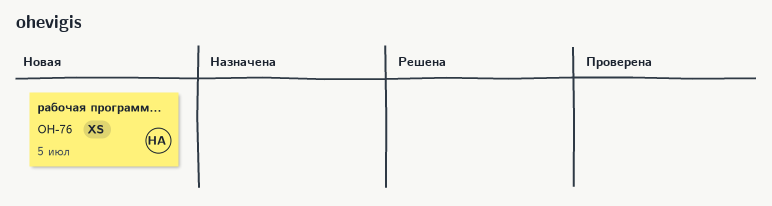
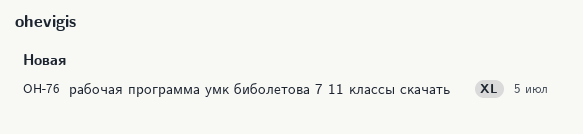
OH-76, estimate: XS -> XL

